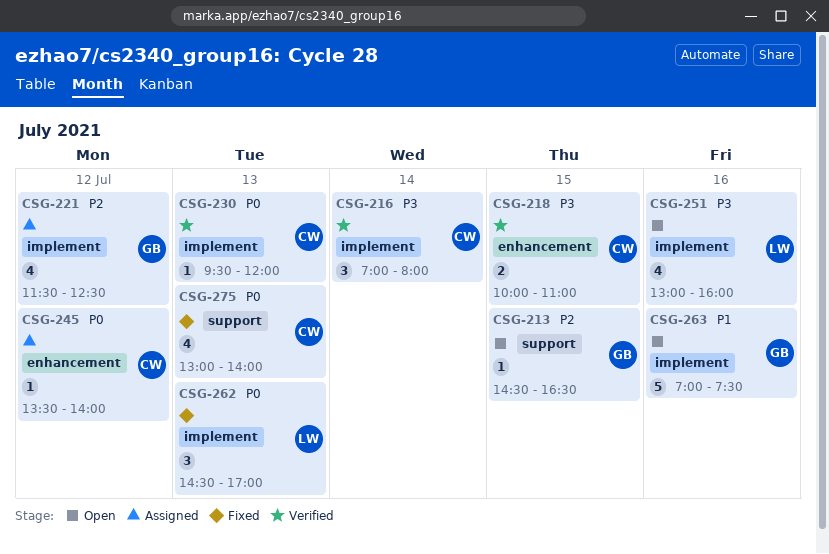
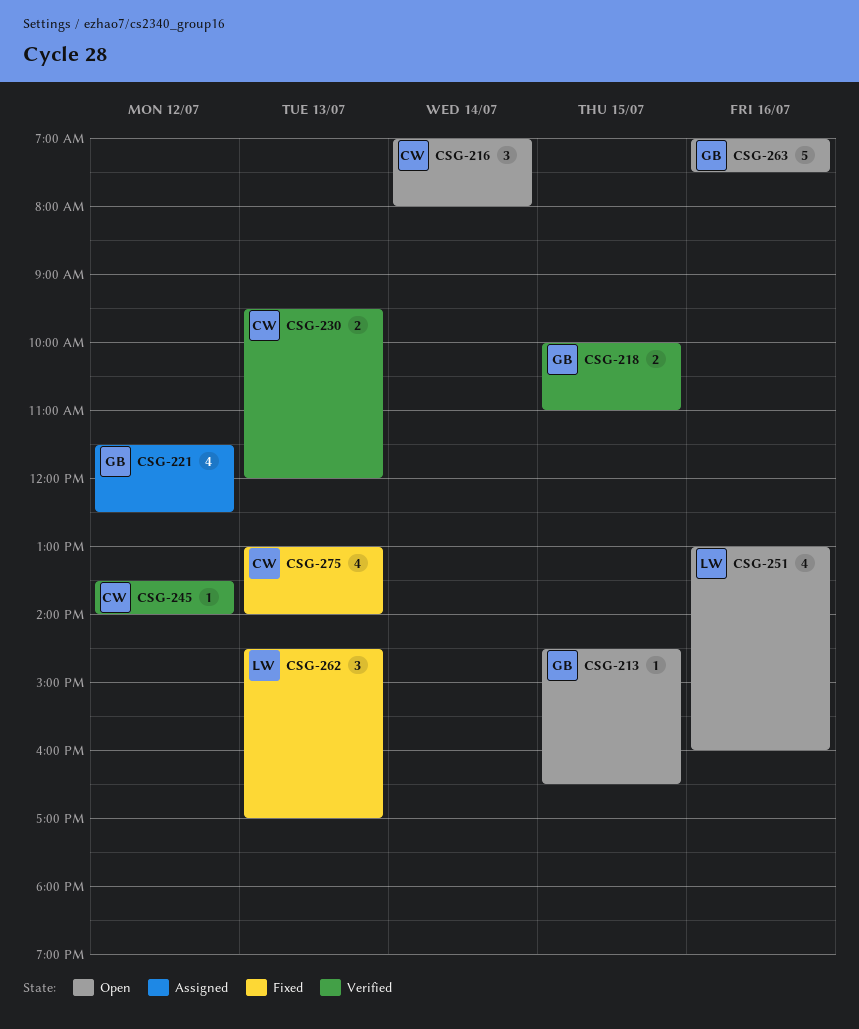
CSG-216, status: Verified -> Open
CSG-218, owner: CW -> GB
CSG-230, estimate: 1 -> 2
CSG-245, status: Assigned -> Verified

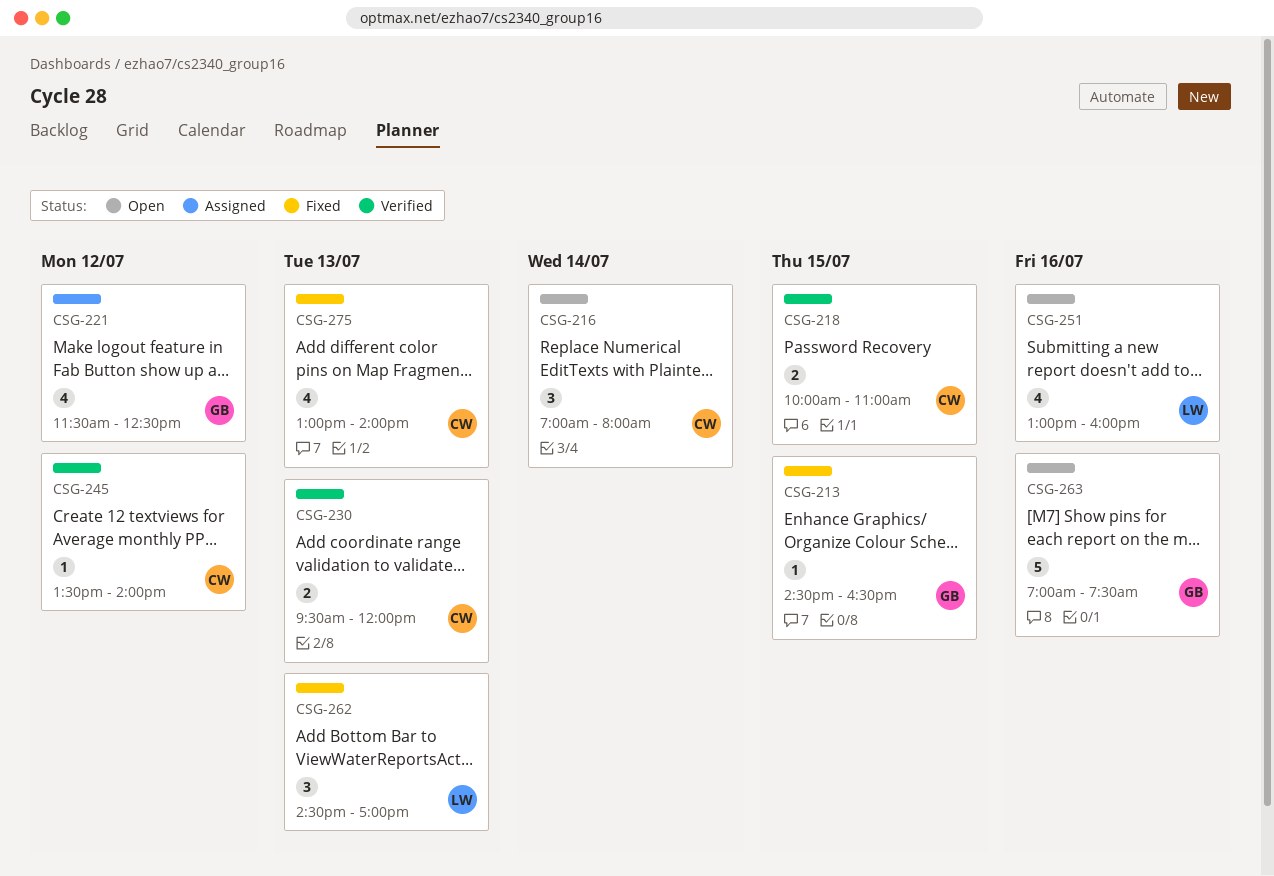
CSG-213, status: Open -> Fixed
CSG-218, owner: GB -> CW

